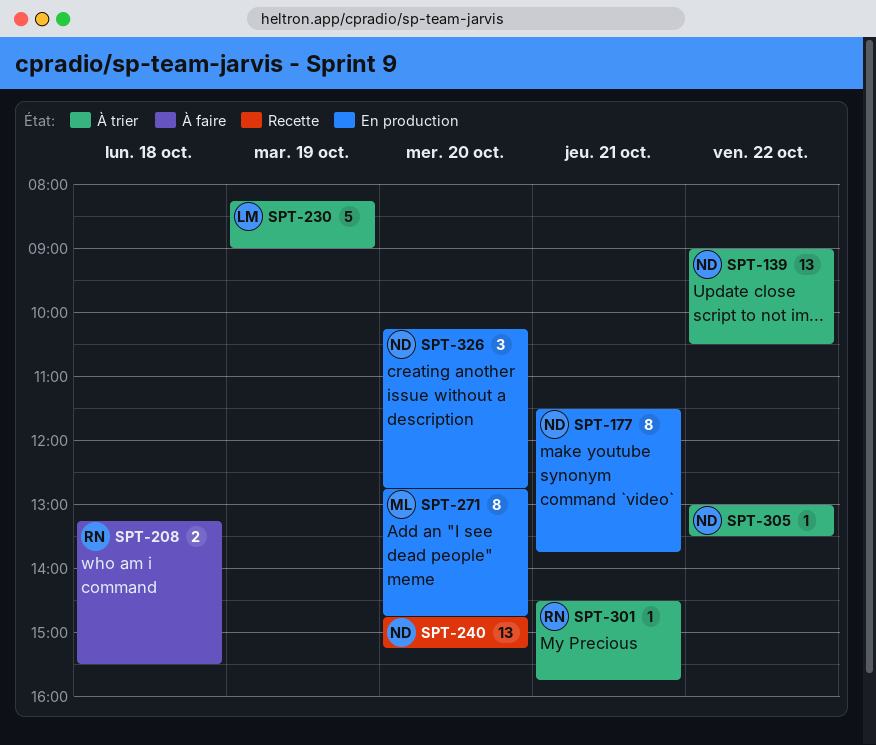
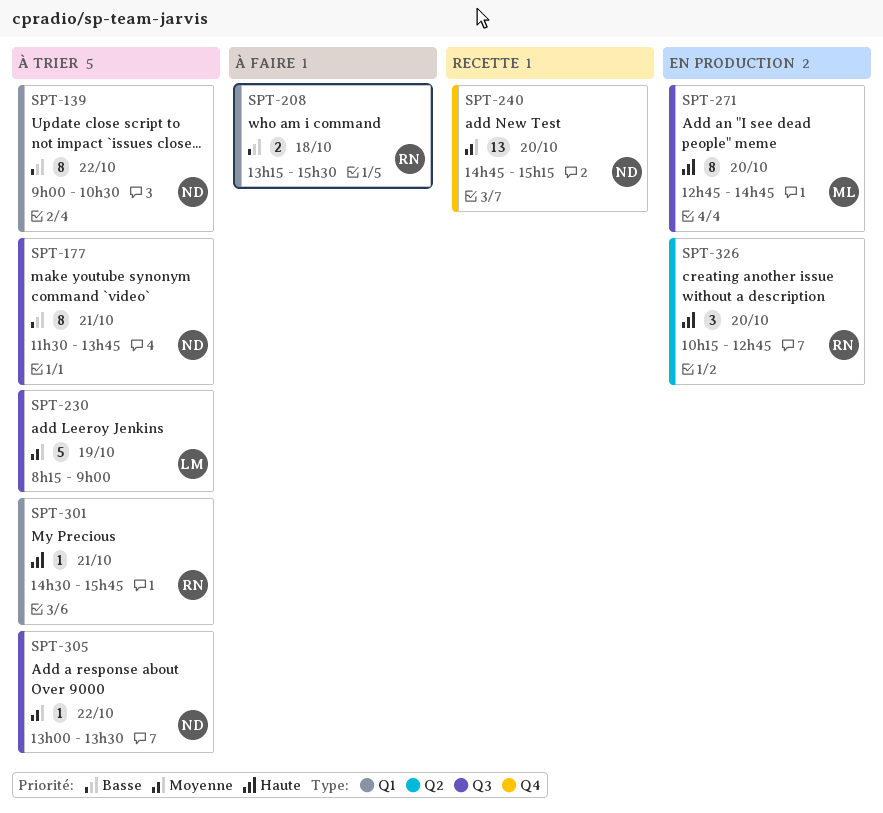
SPT-139, estimate: 13 -> 8
SPT-177, status: En production -> À trier
SPT-326, owner: ND -> RN

